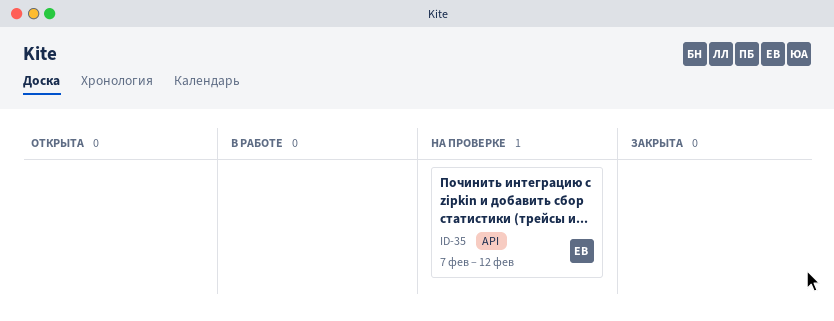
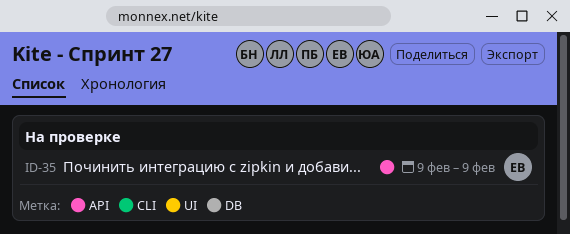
ID-35, start: Feb 7 -> Feb 9
ID-35, due: Feb 12 -> Feb 9

